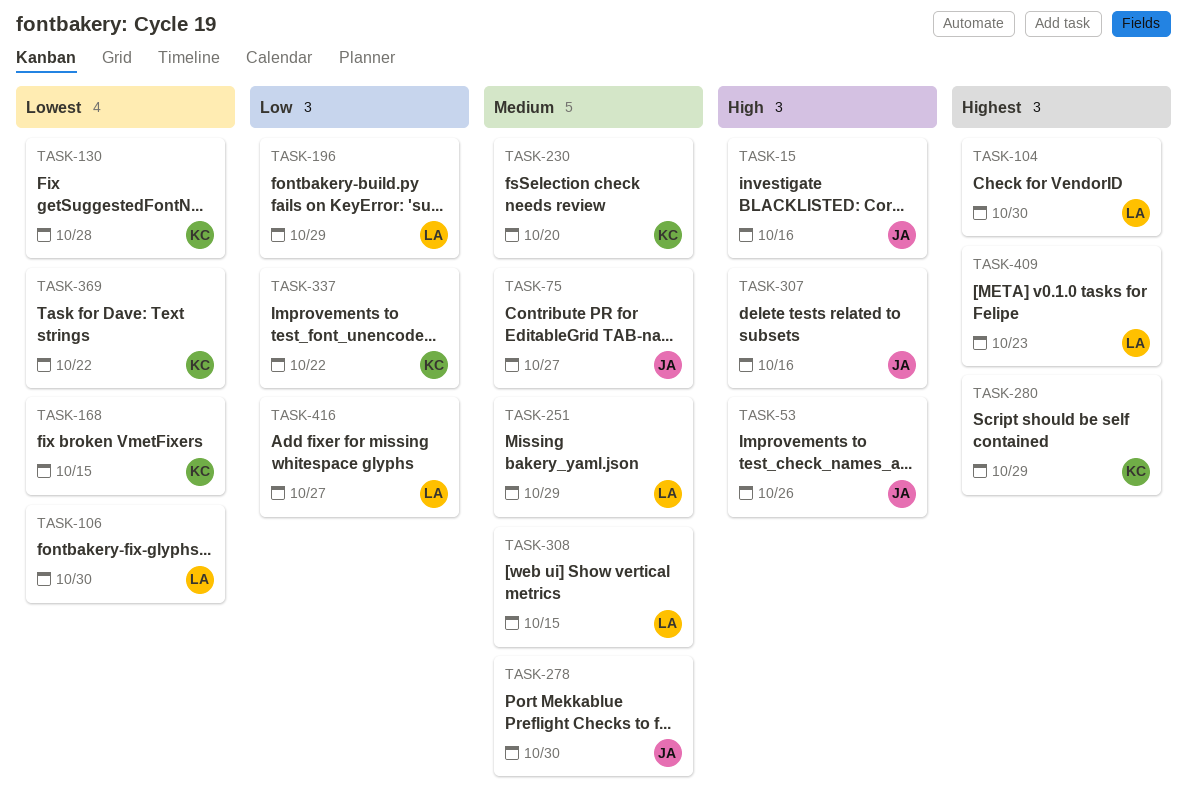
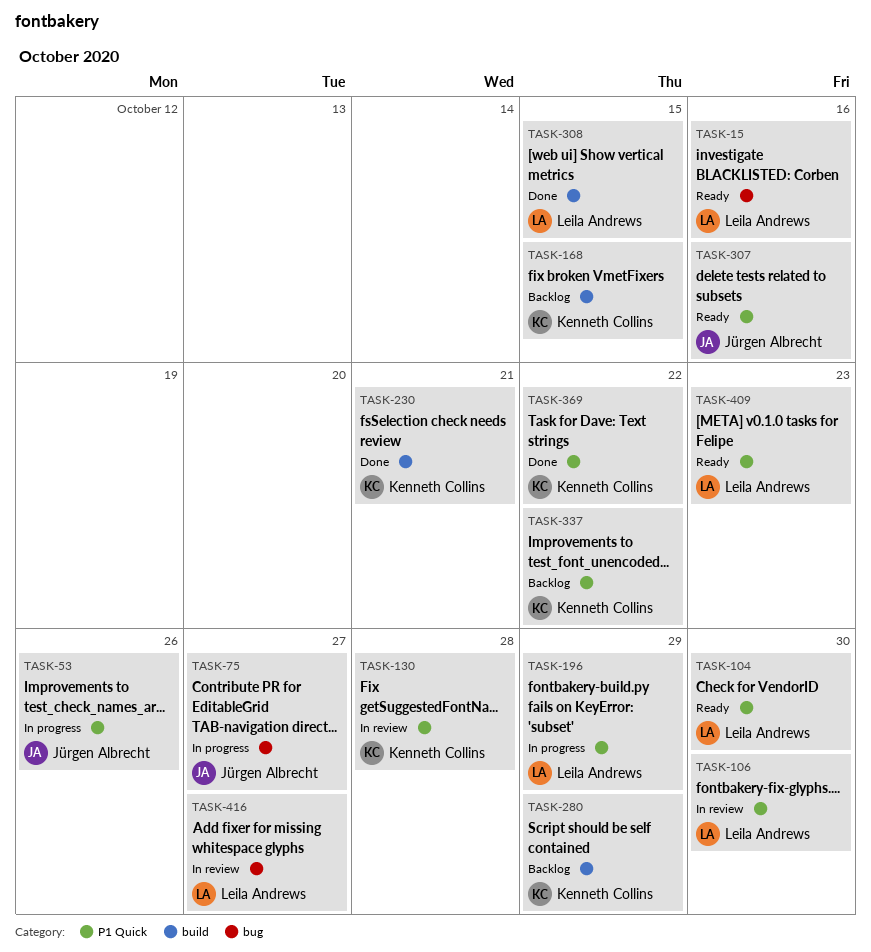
TASK-15, owner: Jürgen Albrecht -> Leila Andrews
TASK-230, due: Oct 20 -> Oct 21
TASK-251: present -> none
TASK-278: present -> none

